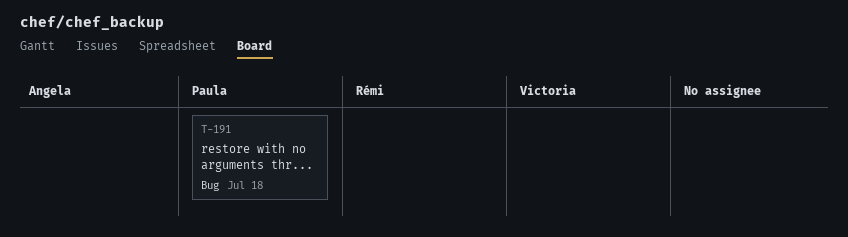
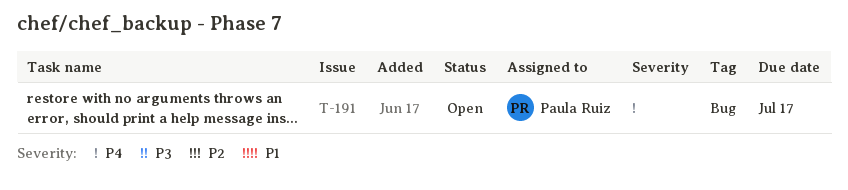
T-191, due: Jul 18 -> Jul 17

